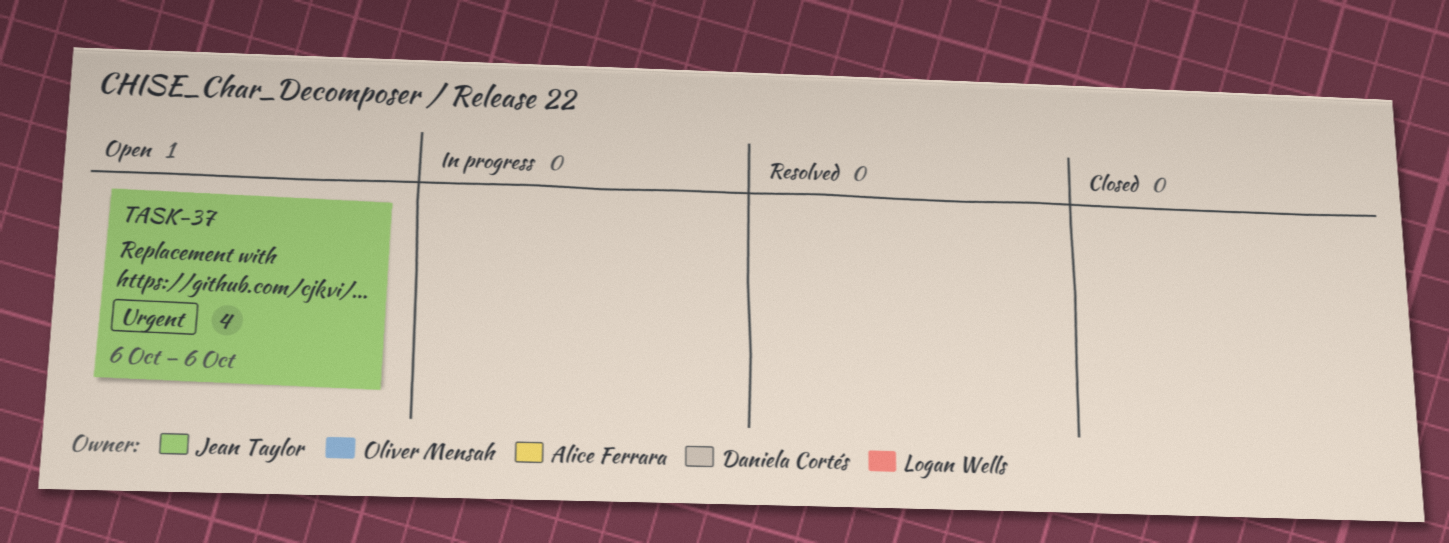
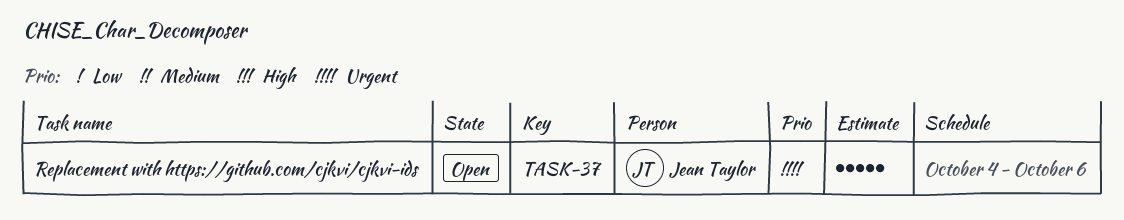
TASK-37, estimate: 4 -> 5
TASK-37, start: Oct 6 -> Oct 4

